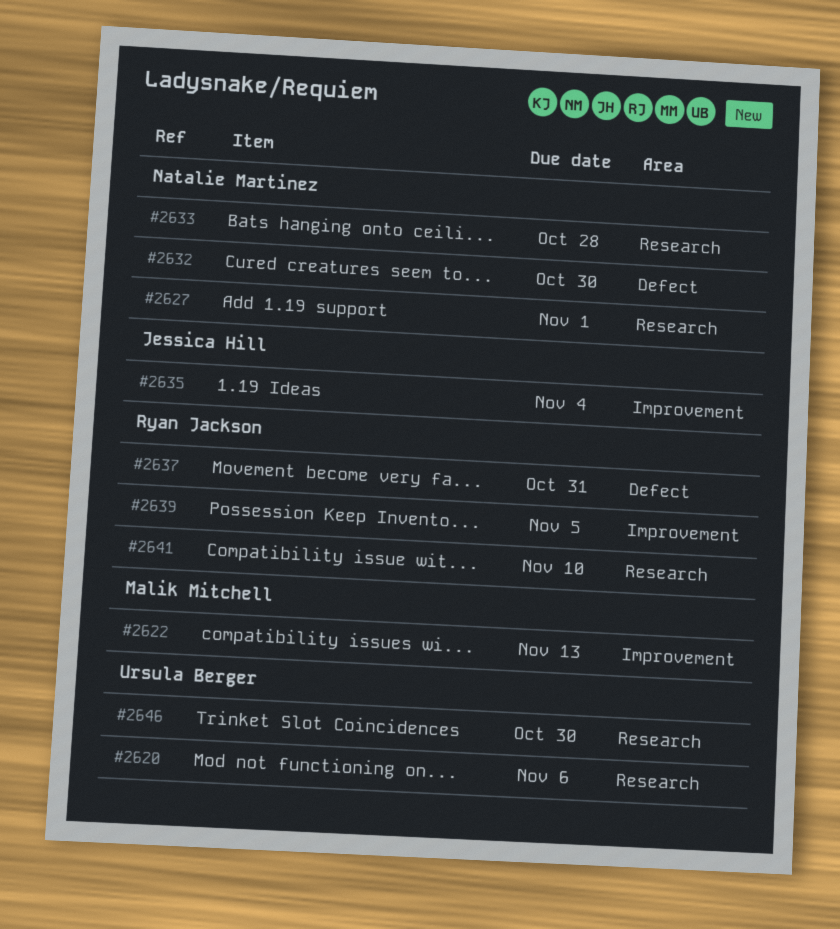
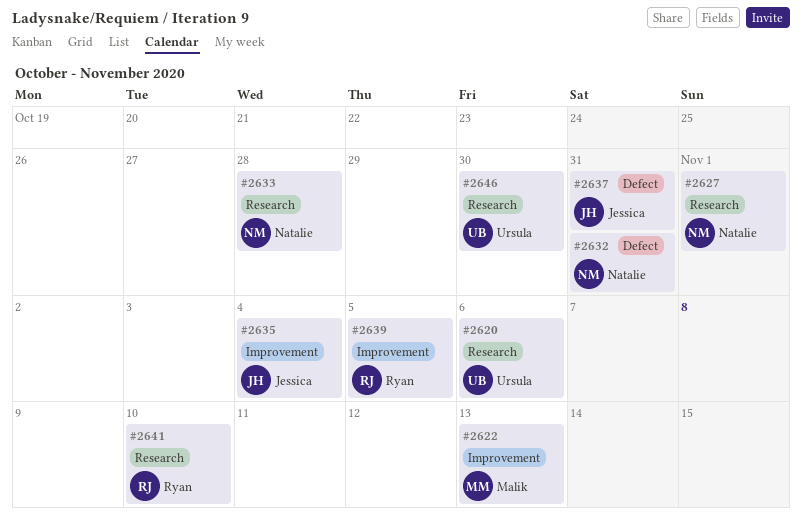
#2632, due: Oct 30 -> Oct 31
#2637, owner: Ryan Jackson -> Jessica Hill

